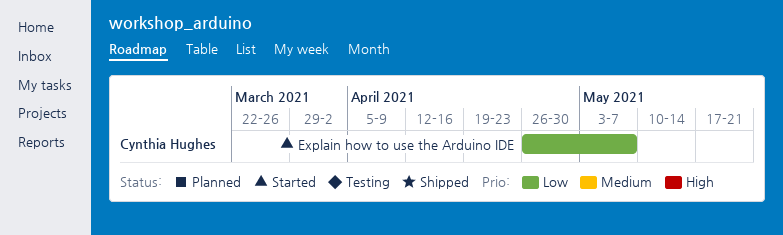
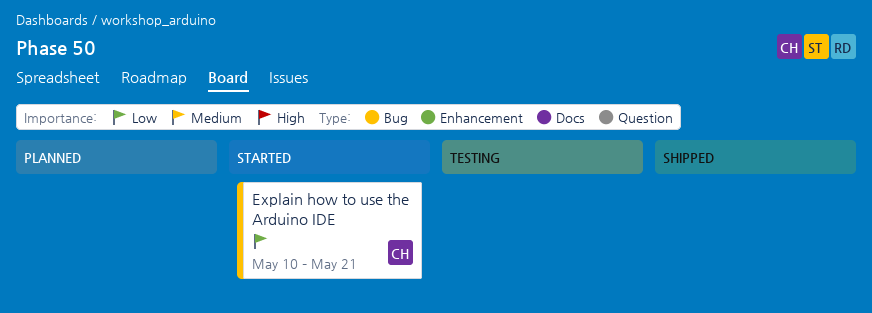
Explain how to use the Arduino IDE, start: Apr 26 -> May 10
Explain how to use the Arduino IDE, due: May 7 -> May 21

